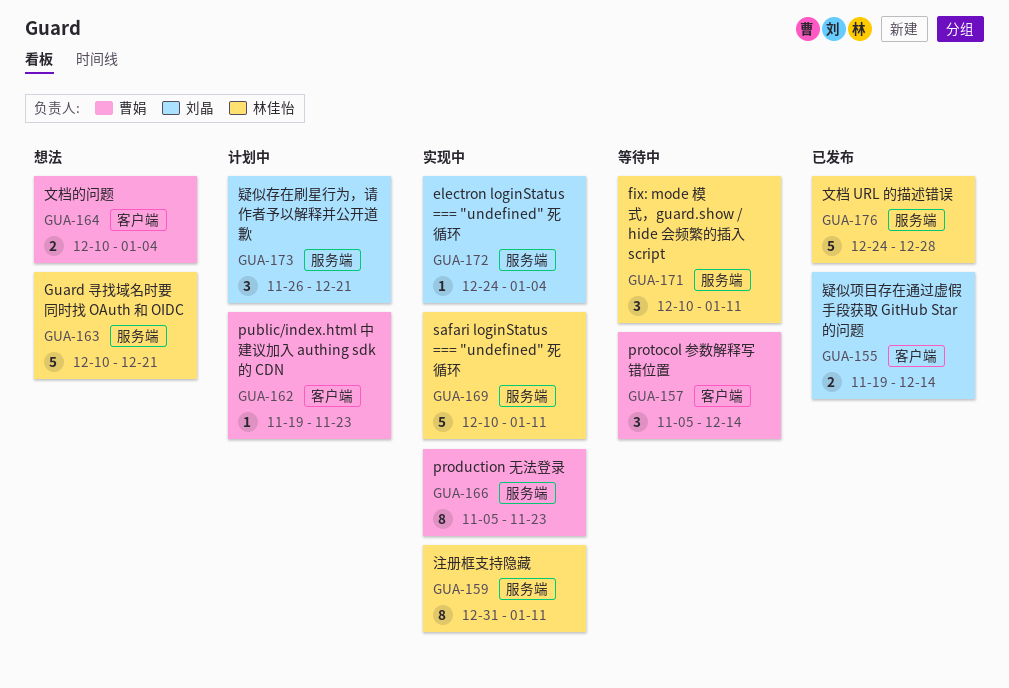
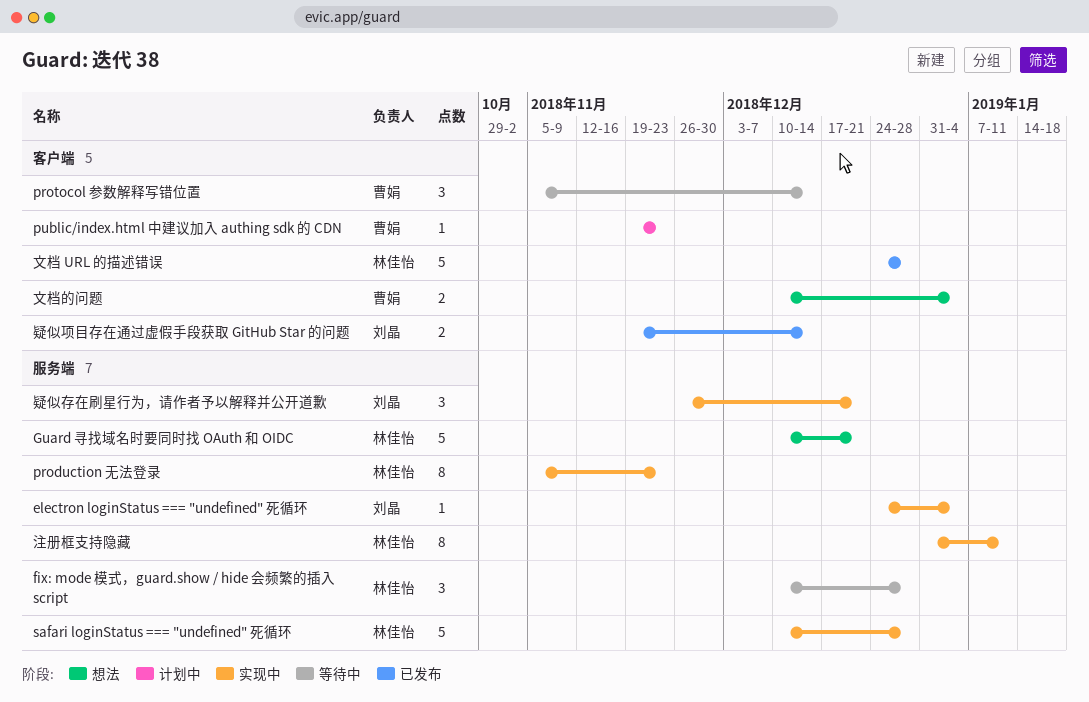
fix: mode 模式，guard.show / hide 会频繁的插入 script, due: Jan 11 -> Dec 28
production 无法登录, owner: 曹娟 -> 林佳怡
safari loginStatus === "undefined" 死循环, due: Jan 11 -> Dec 28
文档 URL 的描述错误, label: 服务端 -> 客户端
疑似存在刷星行为，请作者予以解释并公开道歉, status: 计划中 -> 实现中

